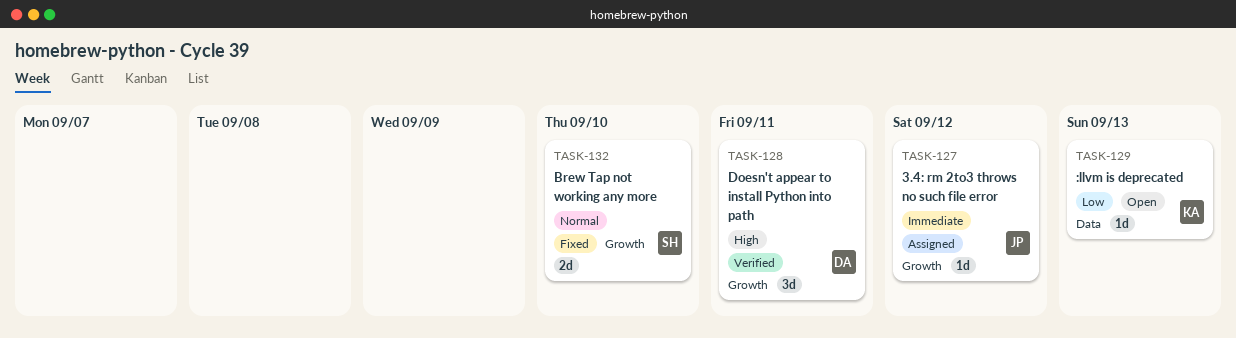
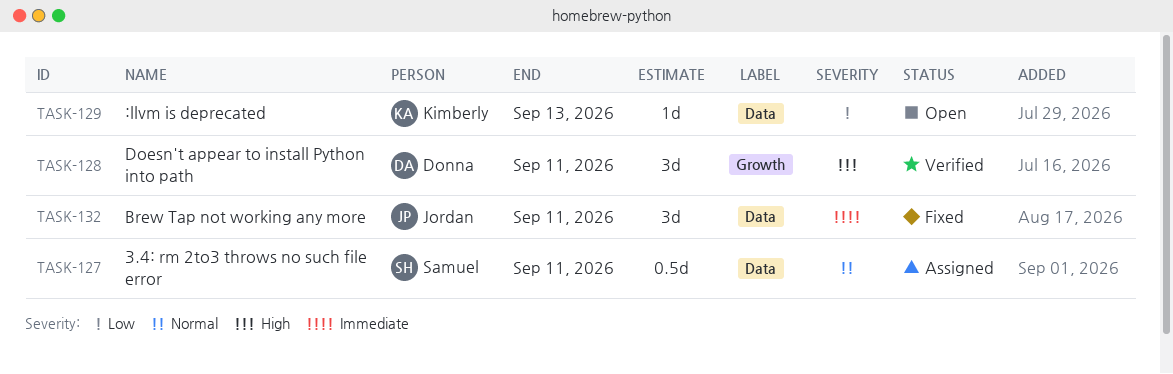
TASK-127, owner: Jordan -> Samuel
TASK-127, priority: Immediate -> Normal
TASK-127, label: Growth -> Data
TASK-127, estimate: 1d -> 0.5d
TASK-127, due: Sep 12 -> Sep 11
TASK-132, owner: Samuel -> Jordan
TASK-132, priority: Normal -> Immediate
TASK-132, label: Growth -> Data
TASK-132, estimate: 2d -> 3d
TASK-132, due: Sep 10 -> Sep 11

